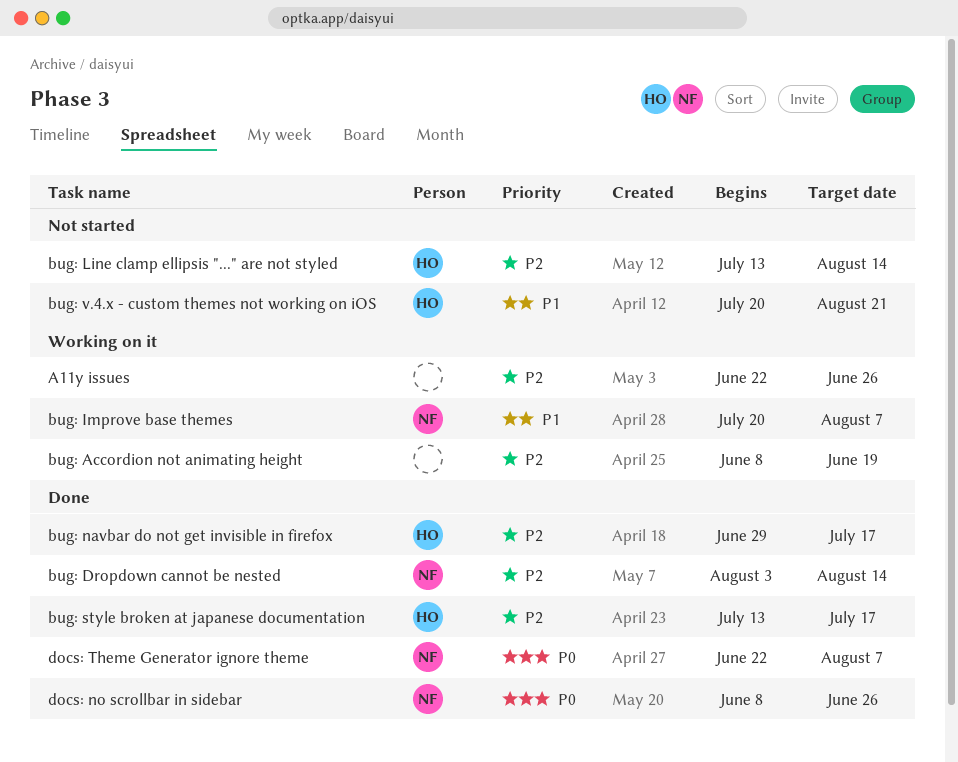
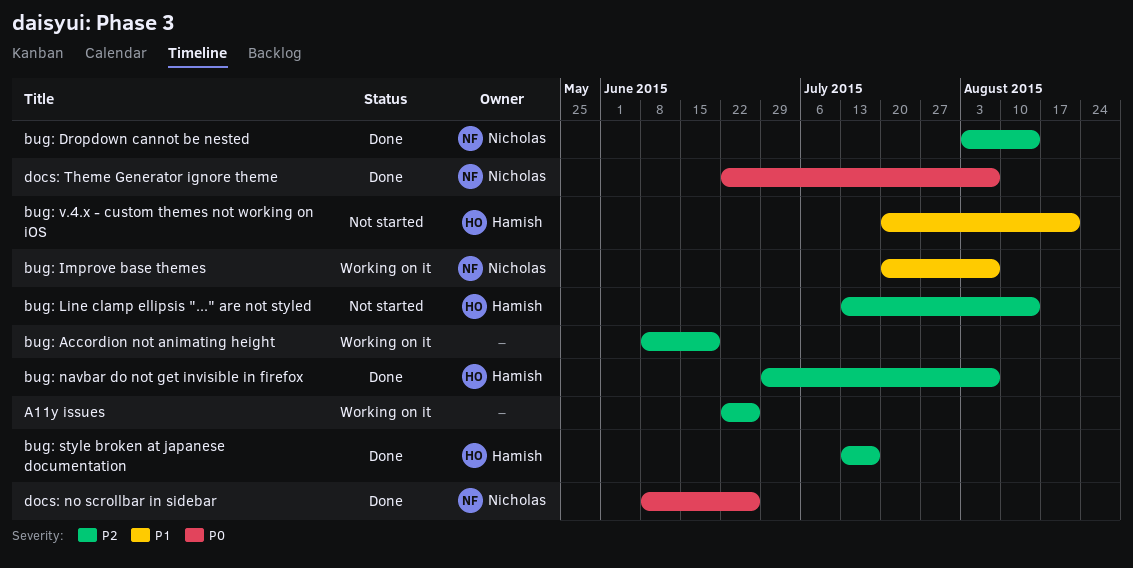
bug: navbar do not get invisible in firefox, due: Jul 17 -> Aug 7

